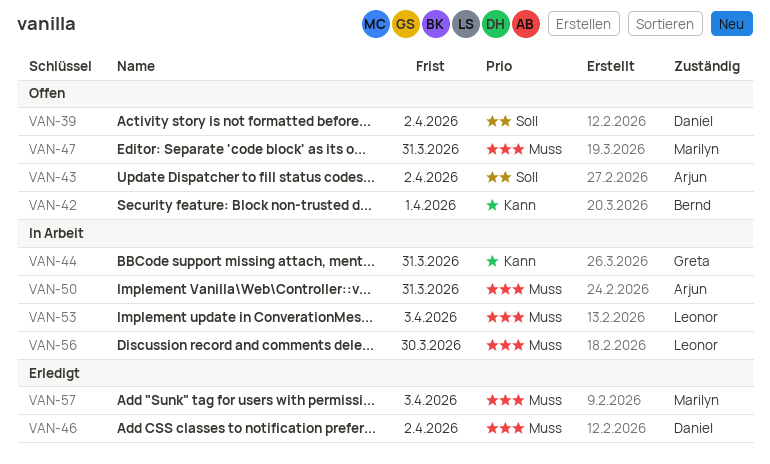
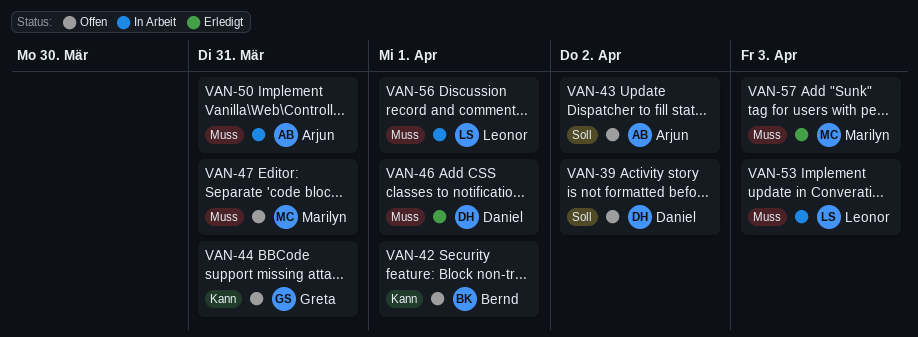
VAN-44, status: In Arbeit -> Offen
VAN-46, due: Apr 2 -> Apr 1
VAN-56, due: Mar 30 -> Apr 1

